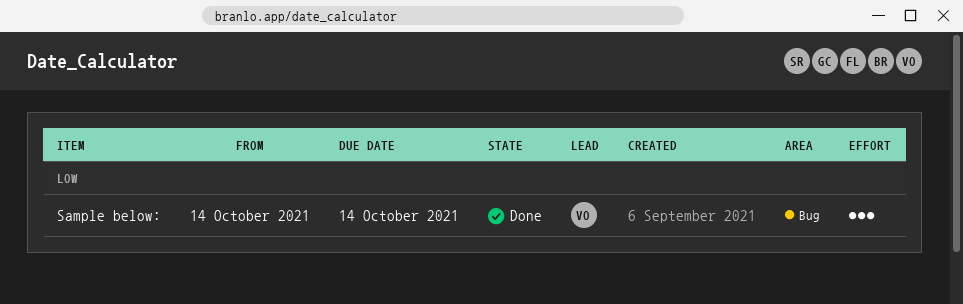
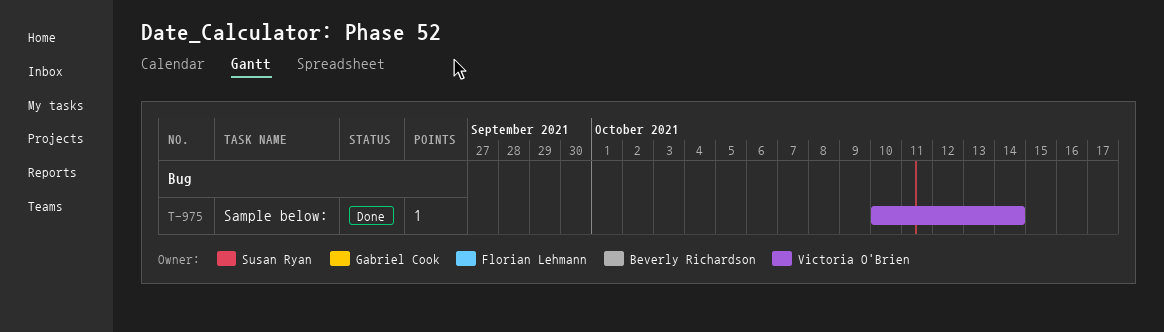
Sample below:, estimate: 3 -> 1
Sample below:, start: Oct 14 -> Oct 10

